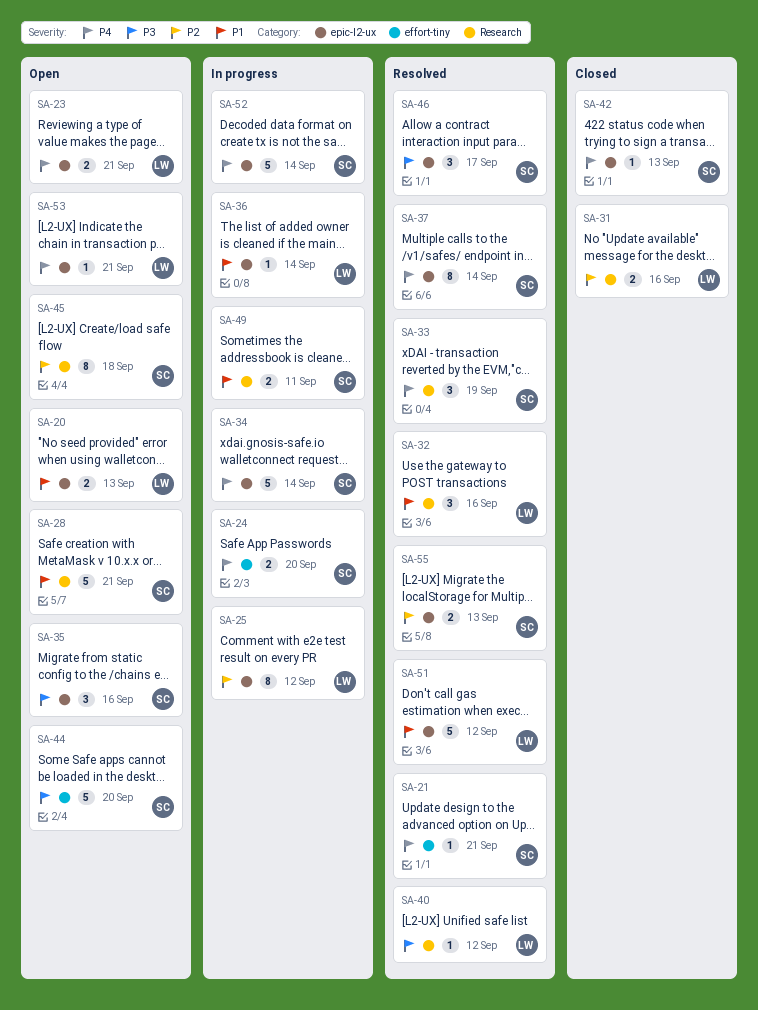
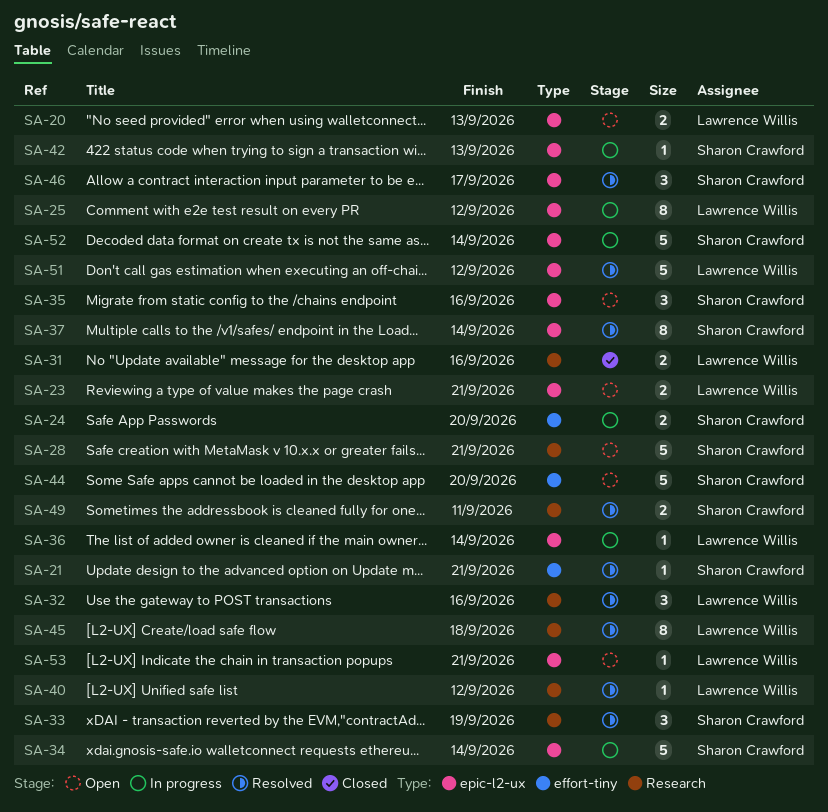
SA-42, status: Closed -> In progress
SA-45, status: Open -> Resolved
SA-45, owner: Sharon Crawford -> Lawrence Willis
SA-49, status: In progress -> Resolved
SA-55: present -> none

